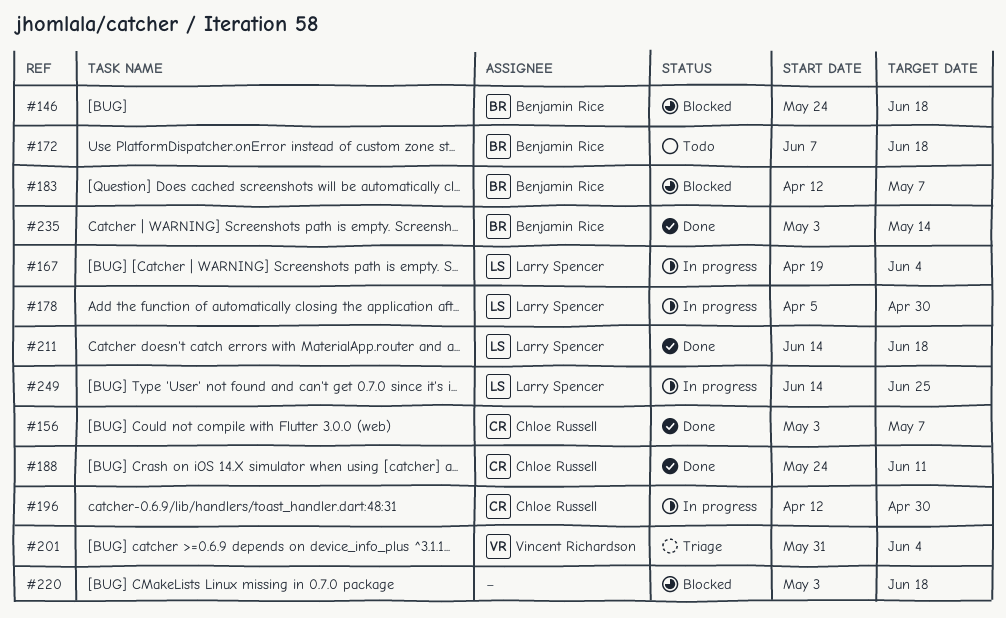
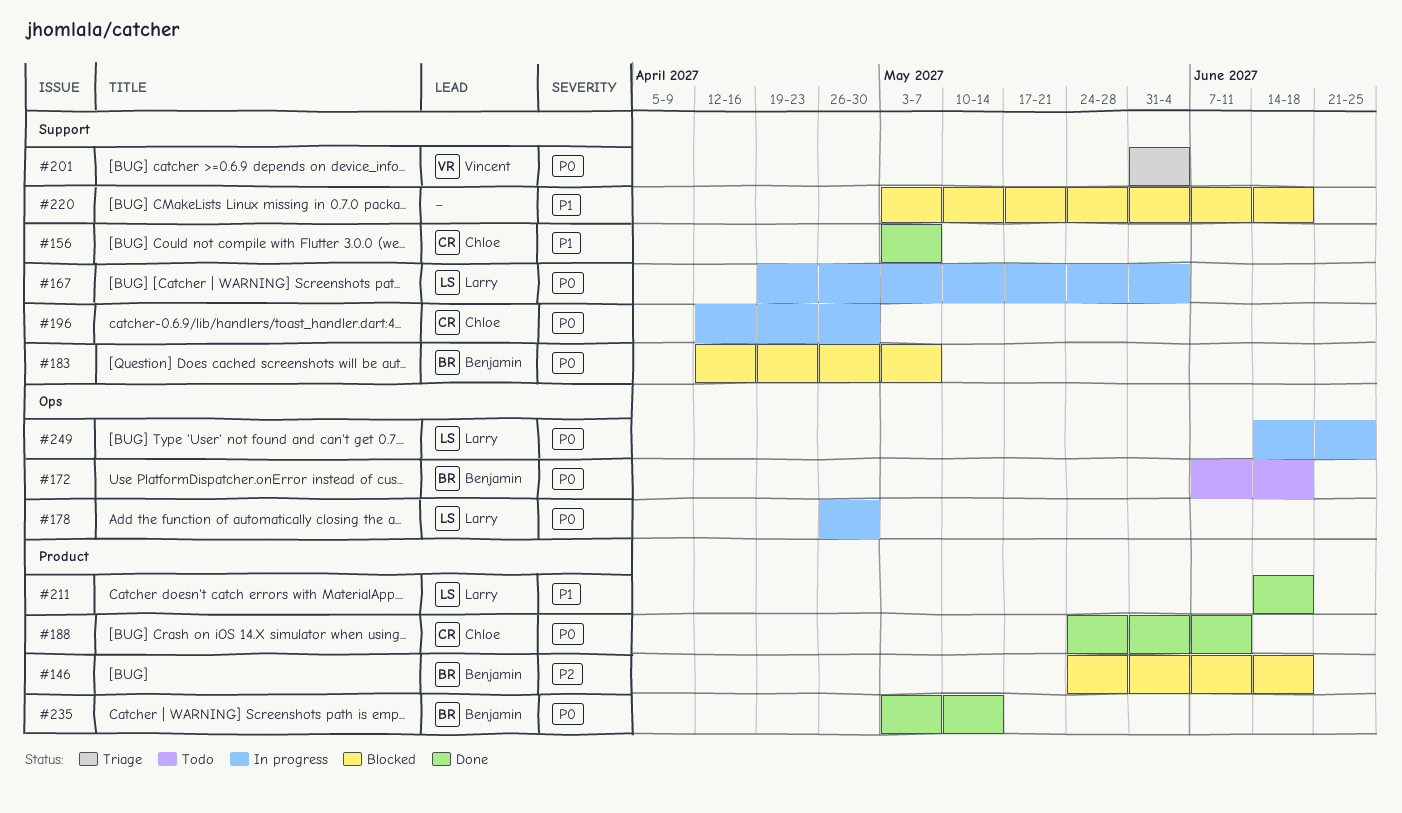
#178, start: Apr 5 -> Apr 26

